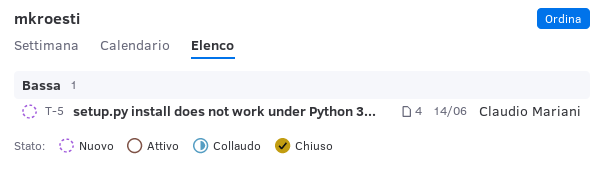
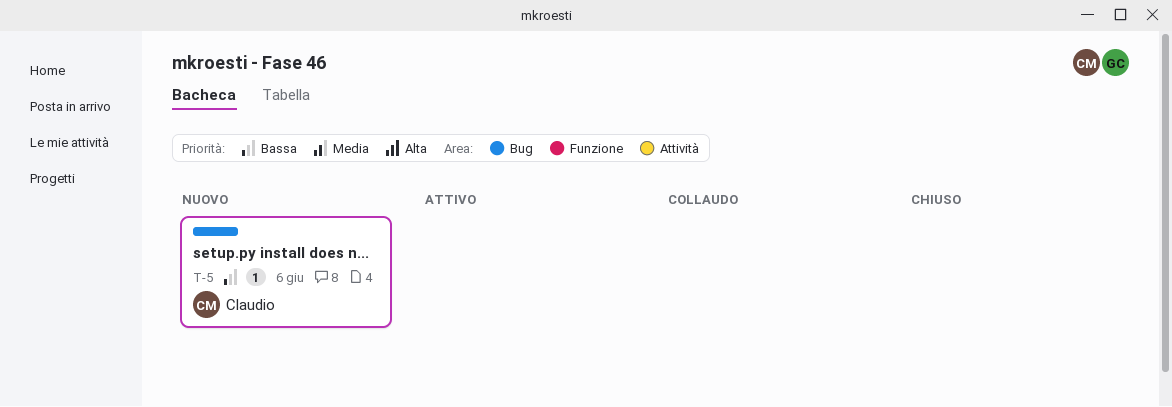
T-5, due: Jun 14 -> Jun 6

